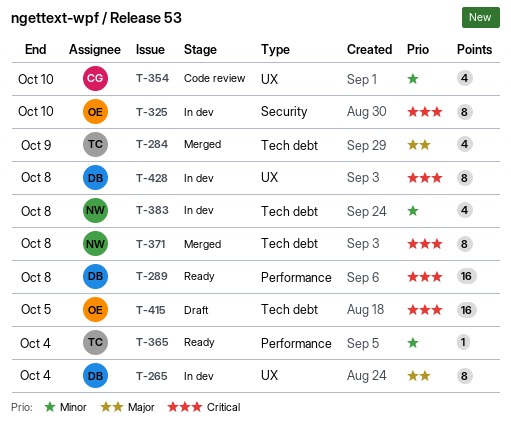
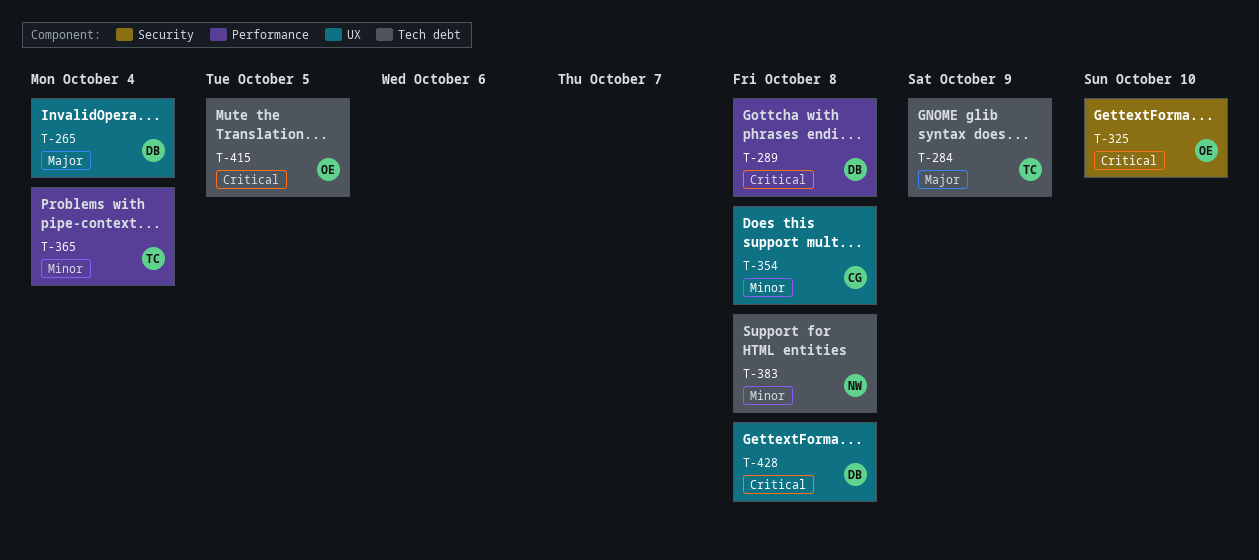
T-354, due: Oct 10 -> Oct 8
T-371: present -> none

